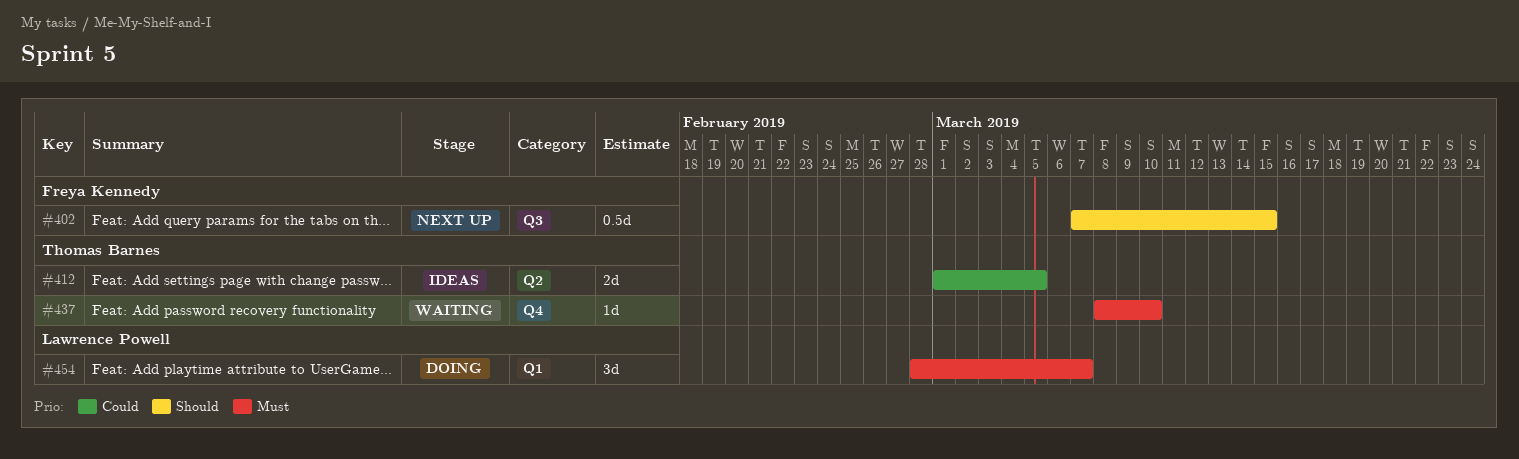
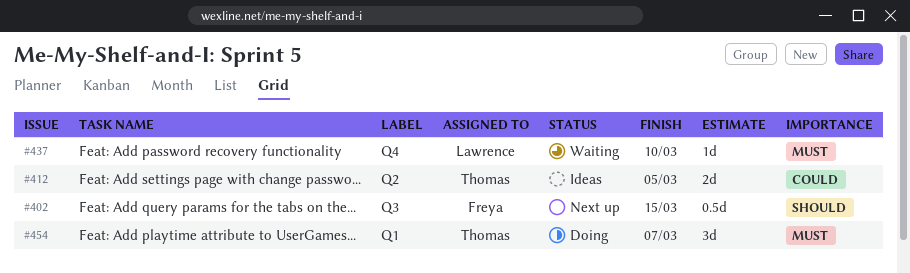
#437, owner: Thomas Barnes -> Lawrence Powell
#454, owner: Lawrence Powell -> Thomas Barnes

